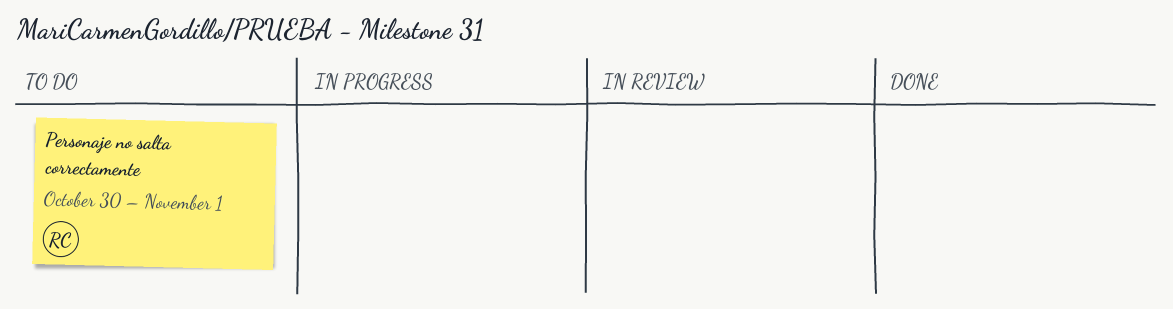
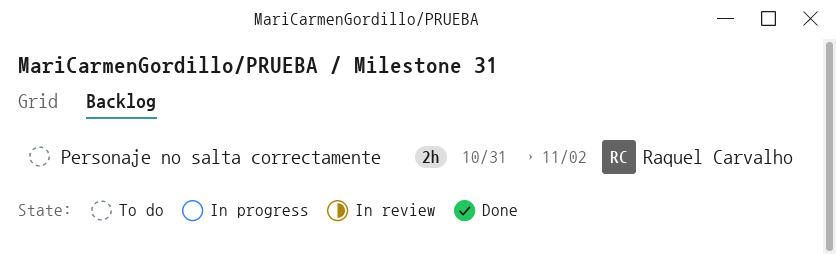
Personaje no salta correctamente, start: Oct 30 -> Oct 31
Personaje no salta correctamente, due: Nov 1 -> Nov 2

